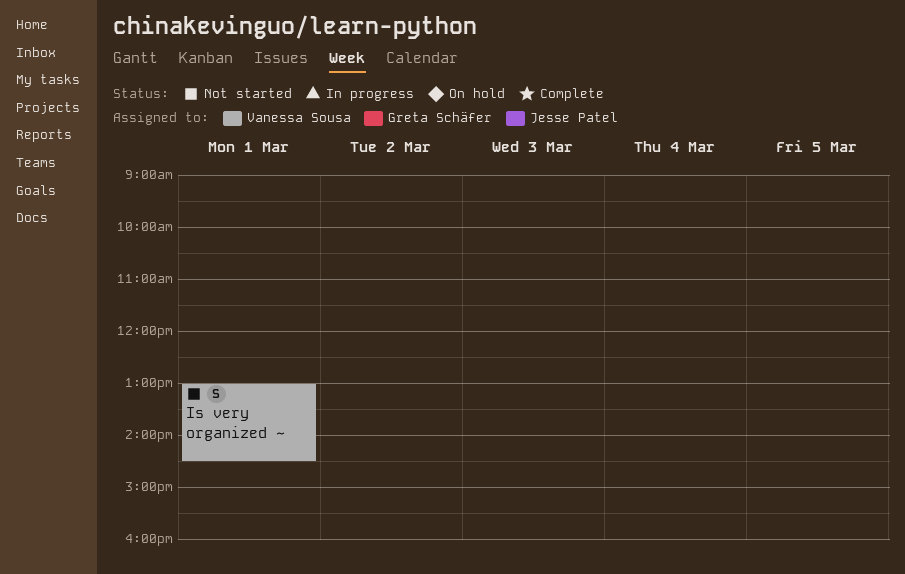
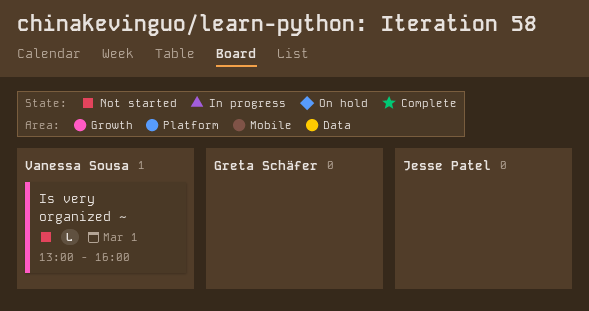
Is very organized ~, estimate: S -> L
Is very organized ~, ends: 14:30 -> 16:00

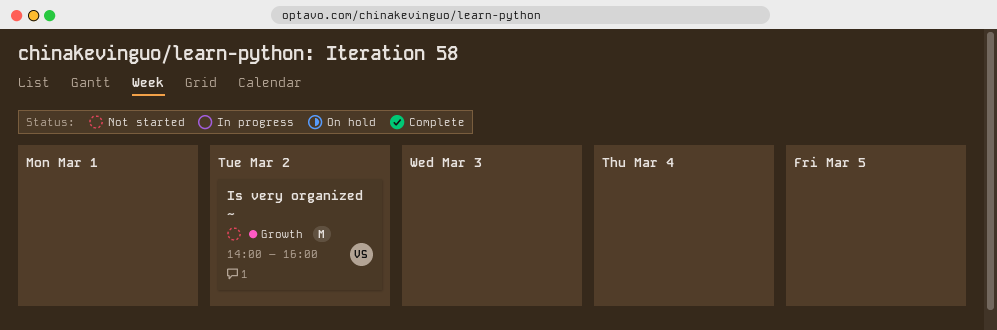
Is very organized ~, estimate: L -> M
Is very organized ~, day: Mar 1 -> Mar 2
Is very organized ~, begins: 13:00 -> 14:00

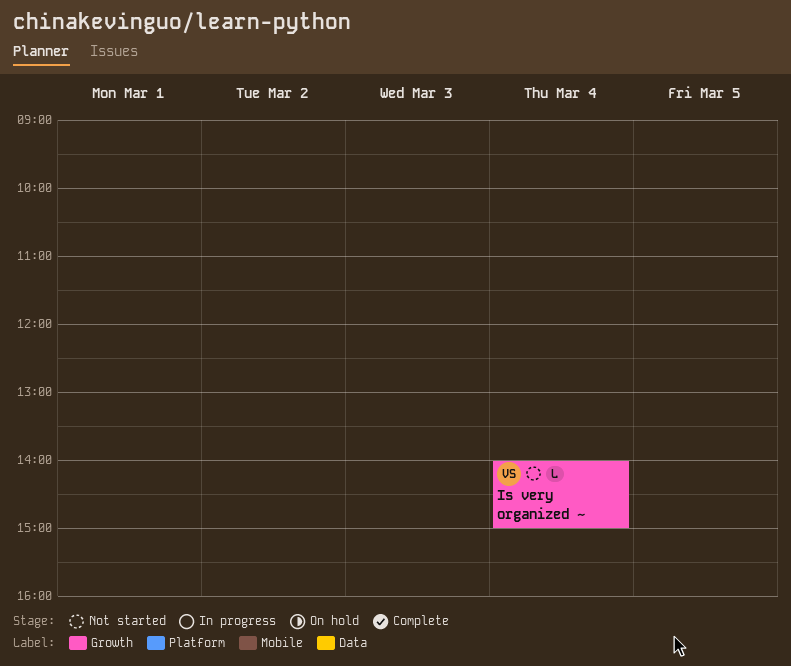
Is very organized ~, estimate: M -> L
Is very organized ~, day: Mar 2 -> Mar 4
Is very organized ~, ends: 16:00 -> 15:00

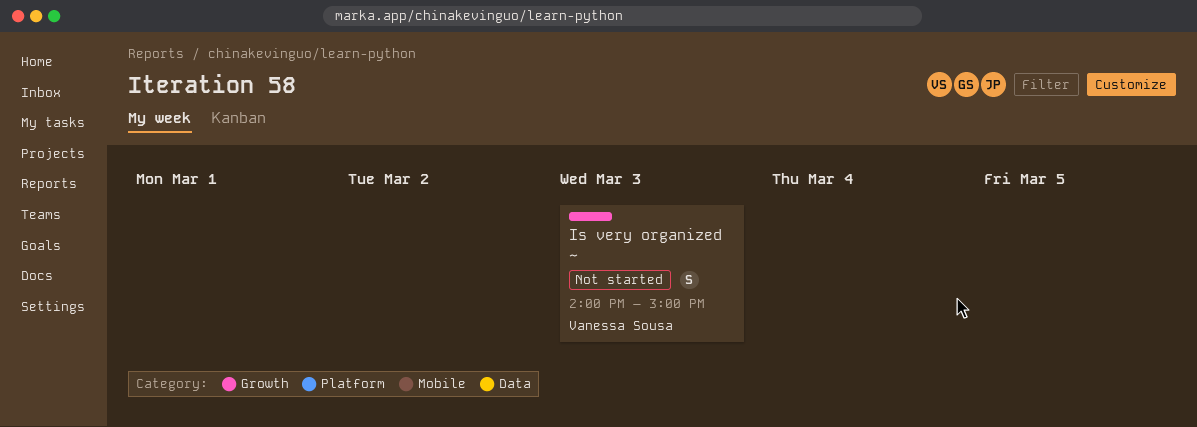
Is very organized ~, estimate: L -> S
Is very organized ~, day: Mar 4 -> Mar 3

